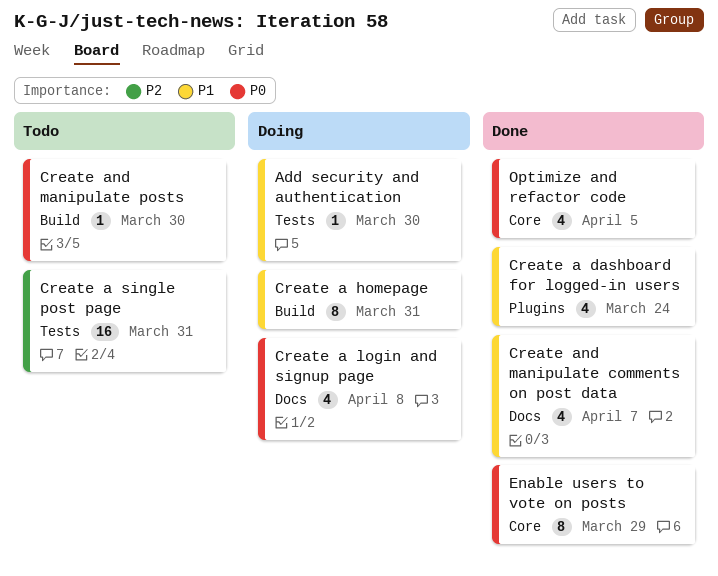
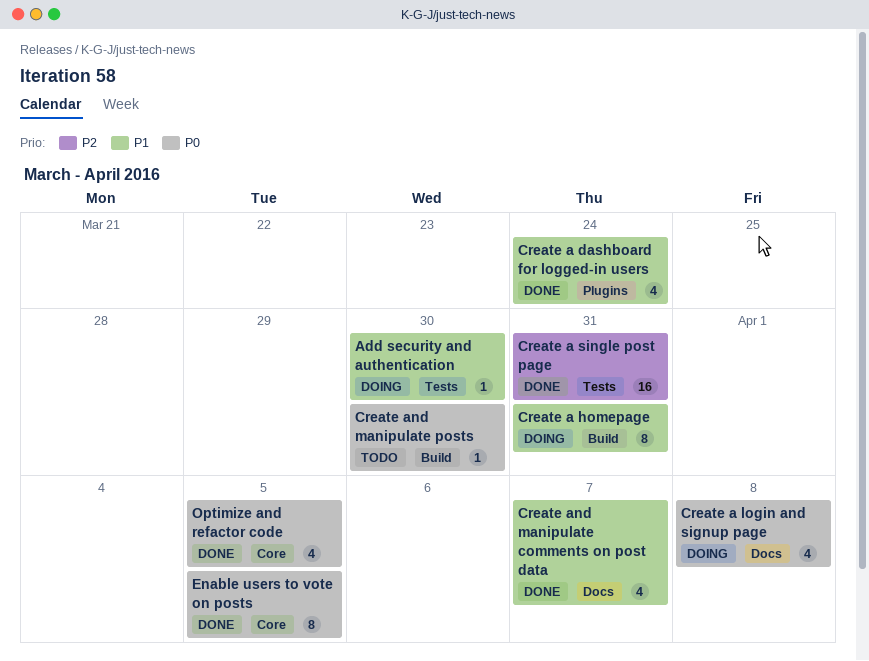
Create a single post page, status: Todo -> Done
Enable users to vote on posts, due: Mar 29 -> Apr 5

